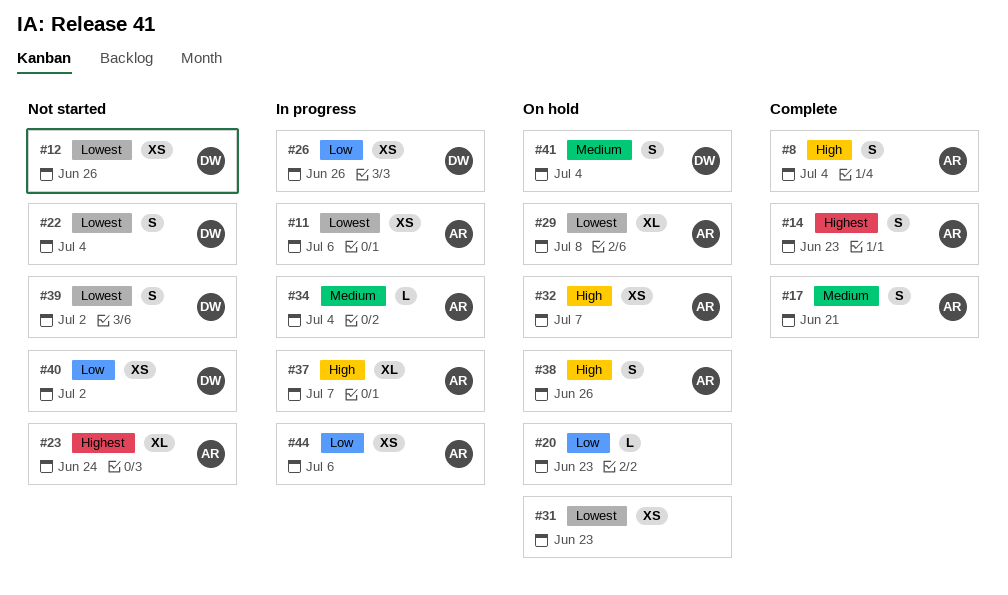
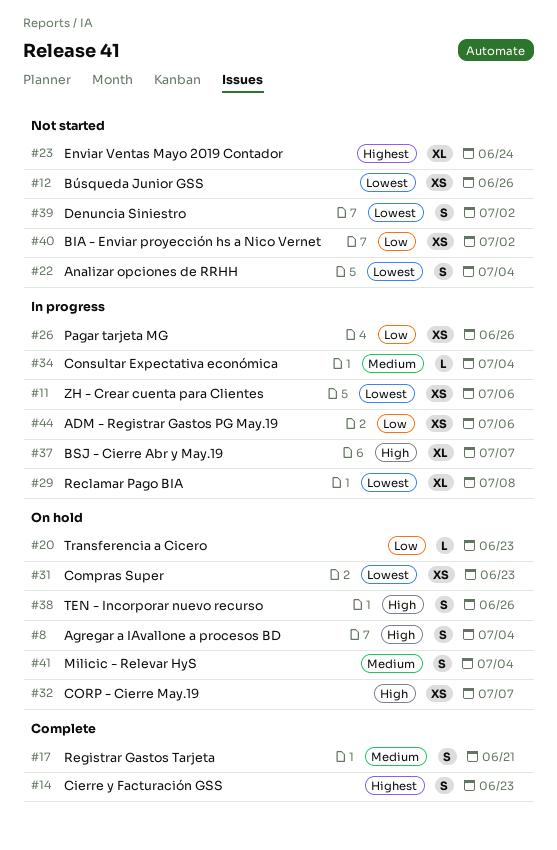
#8, status: Complete -> On hold
#29, status: On hold -> In progress

